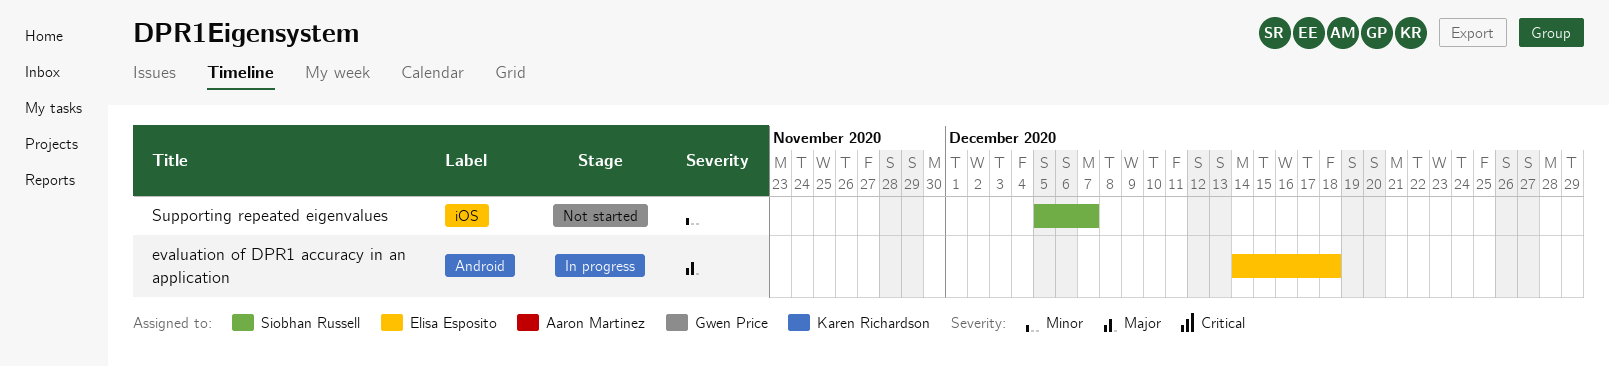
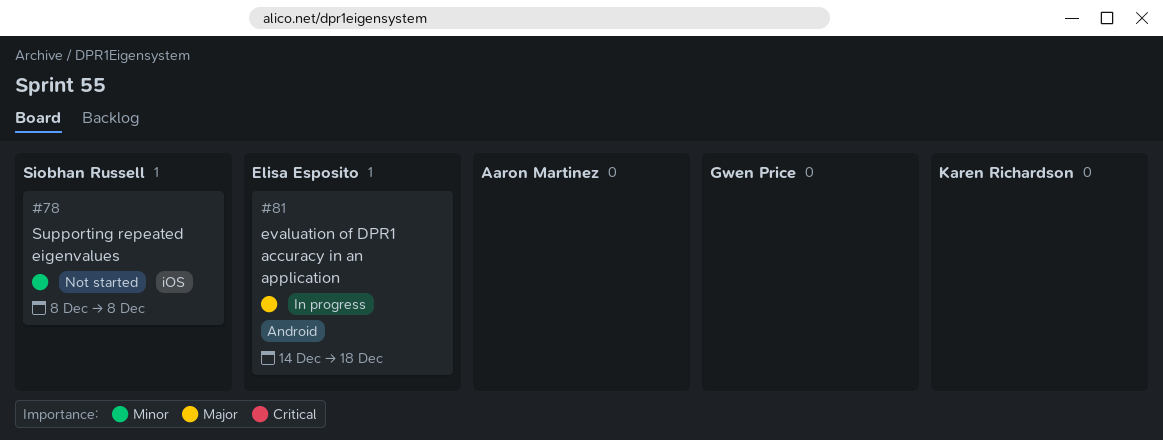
Supporting repeated eigenvalues, start: Dec 5 -> Dec 8
Supporting repeated eigenvalues, due: Dec 7 -> Dec 8

